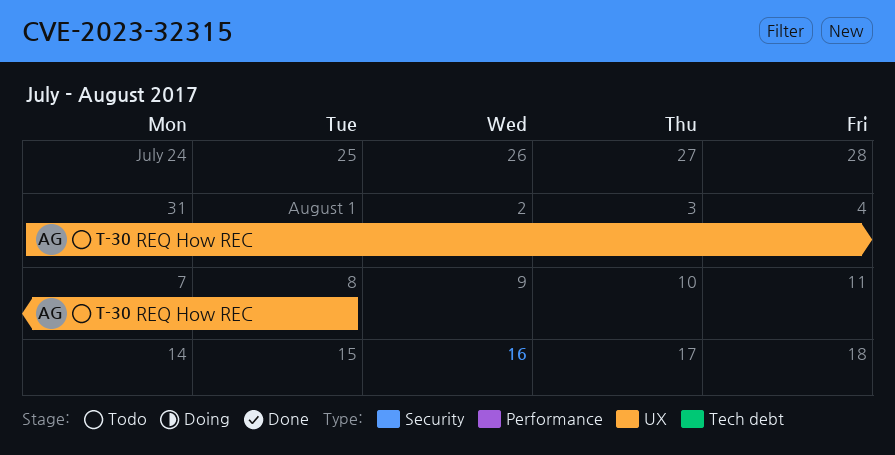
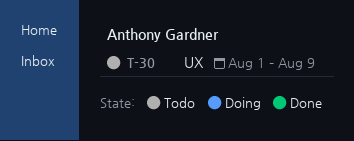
T-30, start: Jul 31 -> Aug 1
T-30, due: Aug 8 -> Aug 9

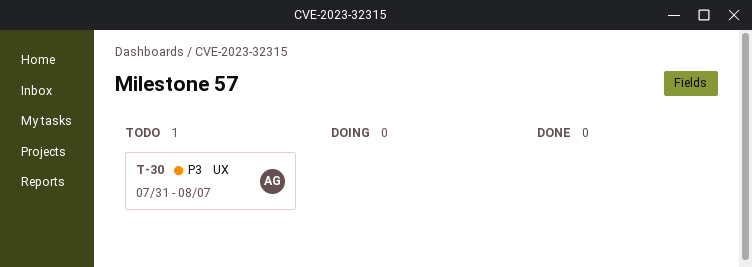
T-30, start: Aug 1 -> Jul 31
T-30, due: Aug 9 -> Aug 7

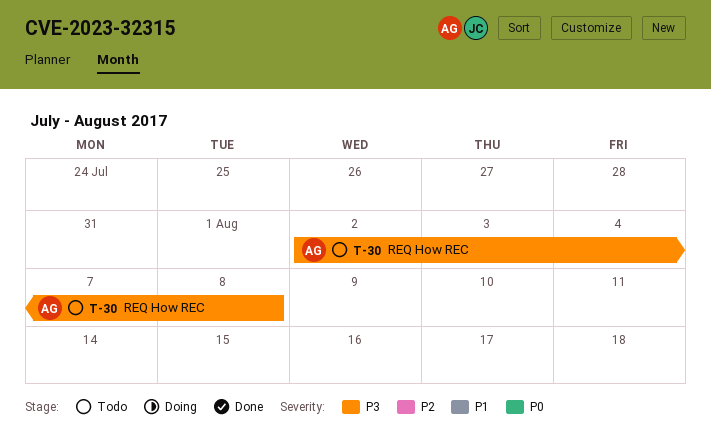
T-30, start: Jul 31 -> Aug 2
T-30, due: Aug 7 -> Aug 8

